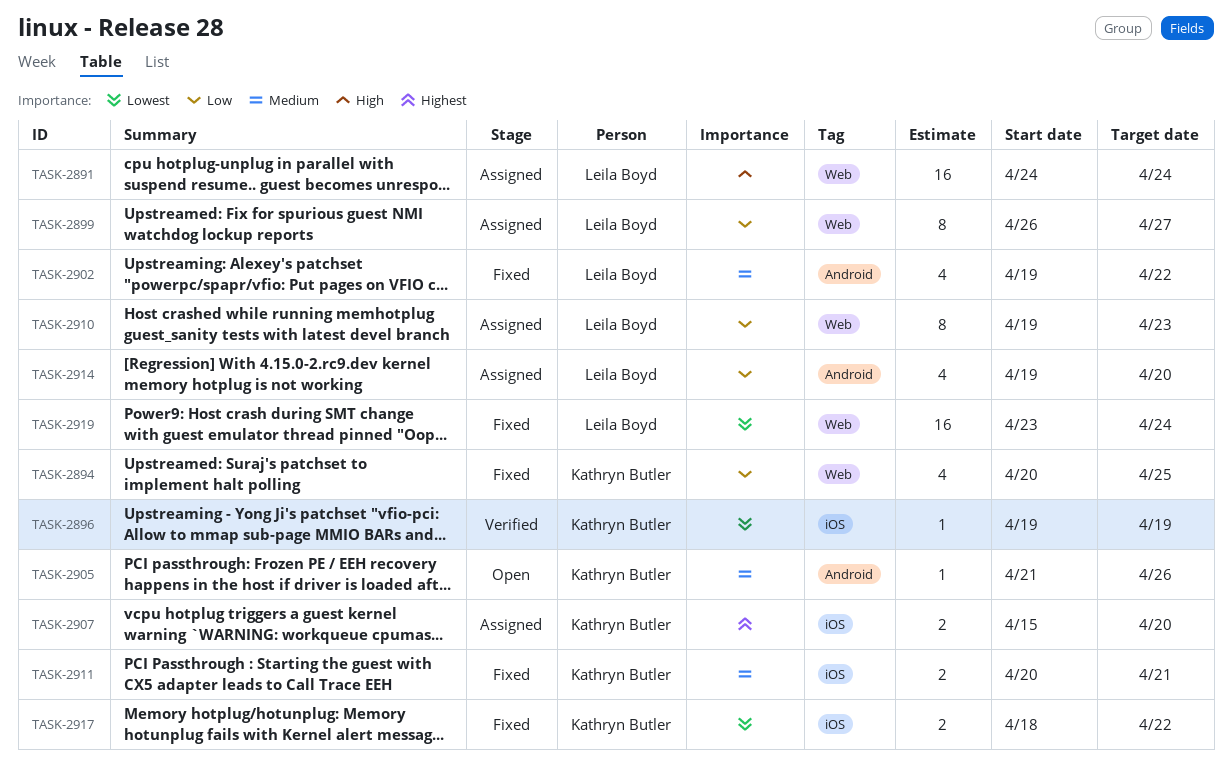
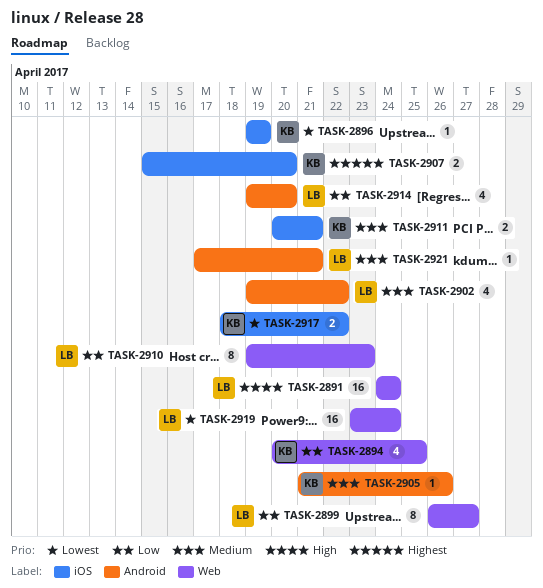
TASK-2921: none -> present

